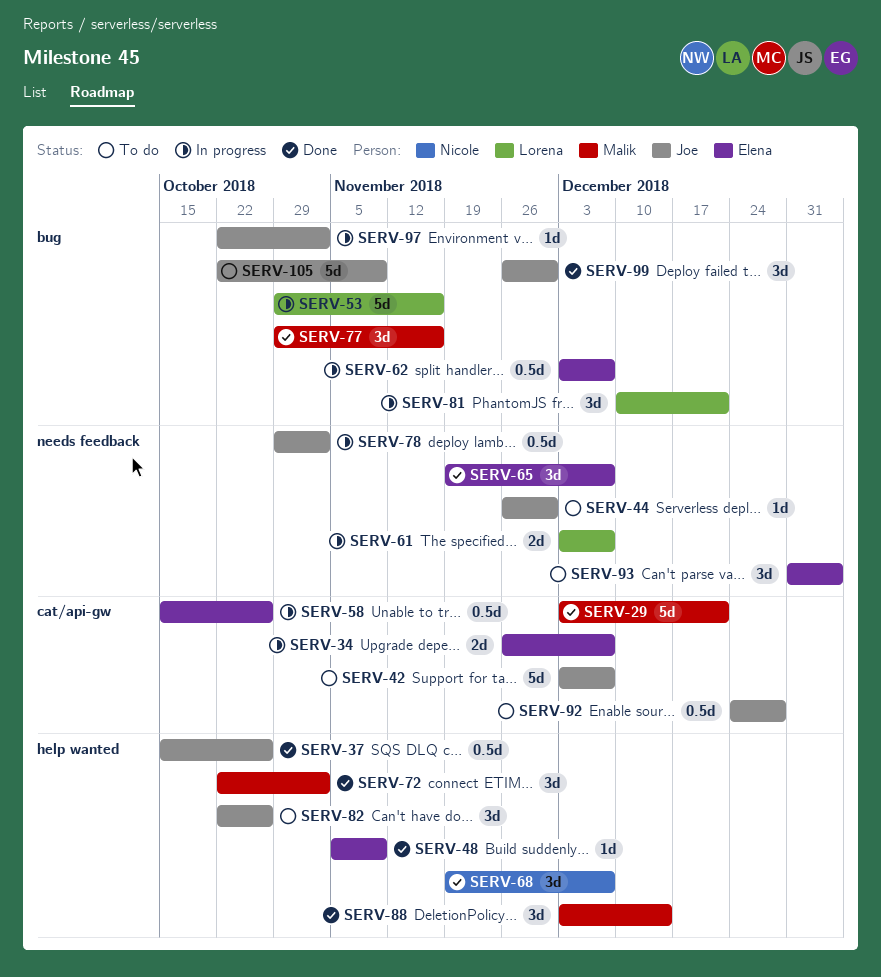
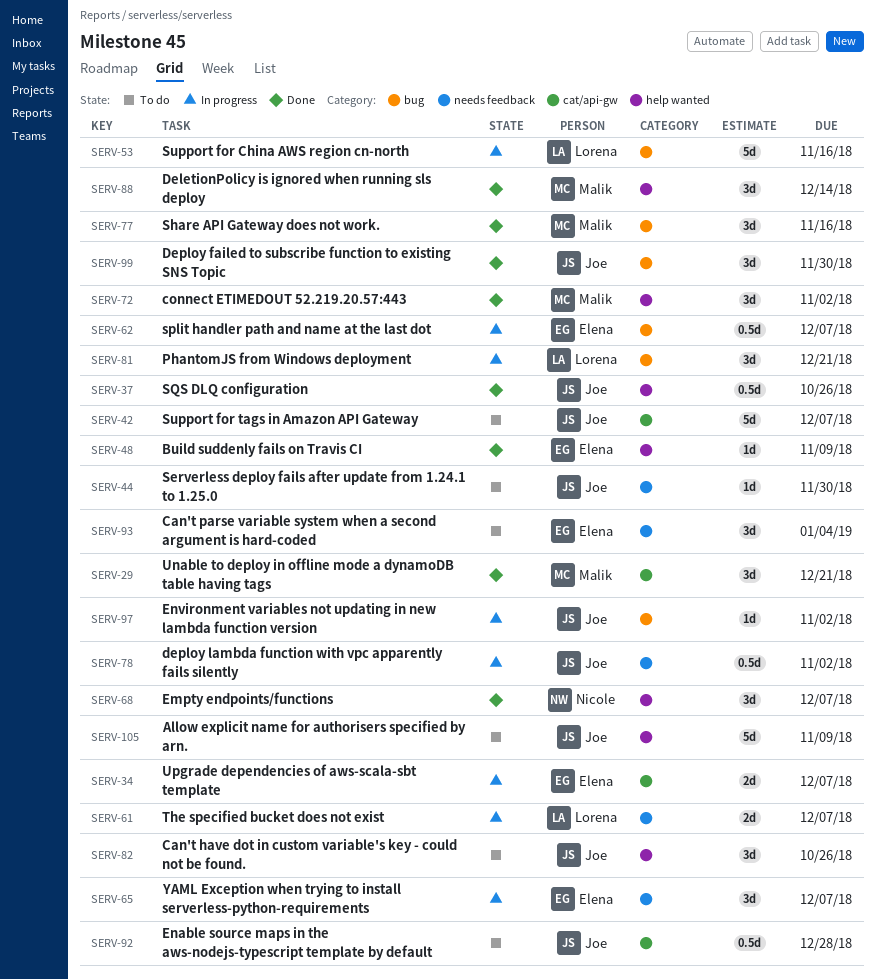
SERV-29, estimate: 5d -> 3d
SERV-58: present -> none
SERV-65, status: Done -> In progress
SERV-105, label: bug -> help wanted

